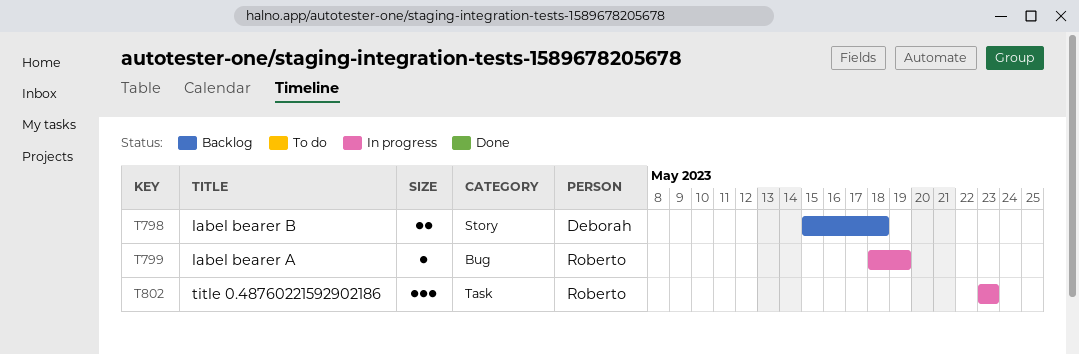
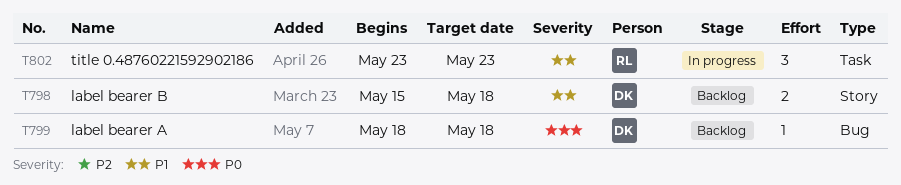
T799, status: In progress -> Backlog
T799, owner: Roberto -> Deborah
T799, due: May 19 -> May 18

